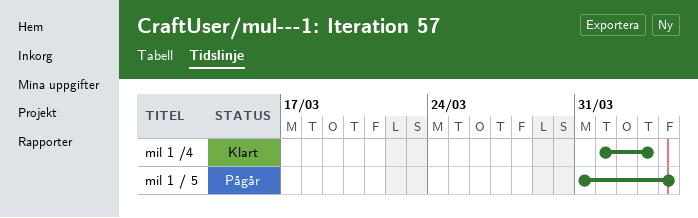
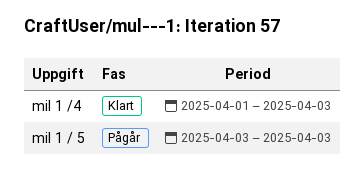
mil 1 / 5, start: Mar 31 -> Apr 3
mil 1 / 5, due: Apr 4 -> Apr 3

